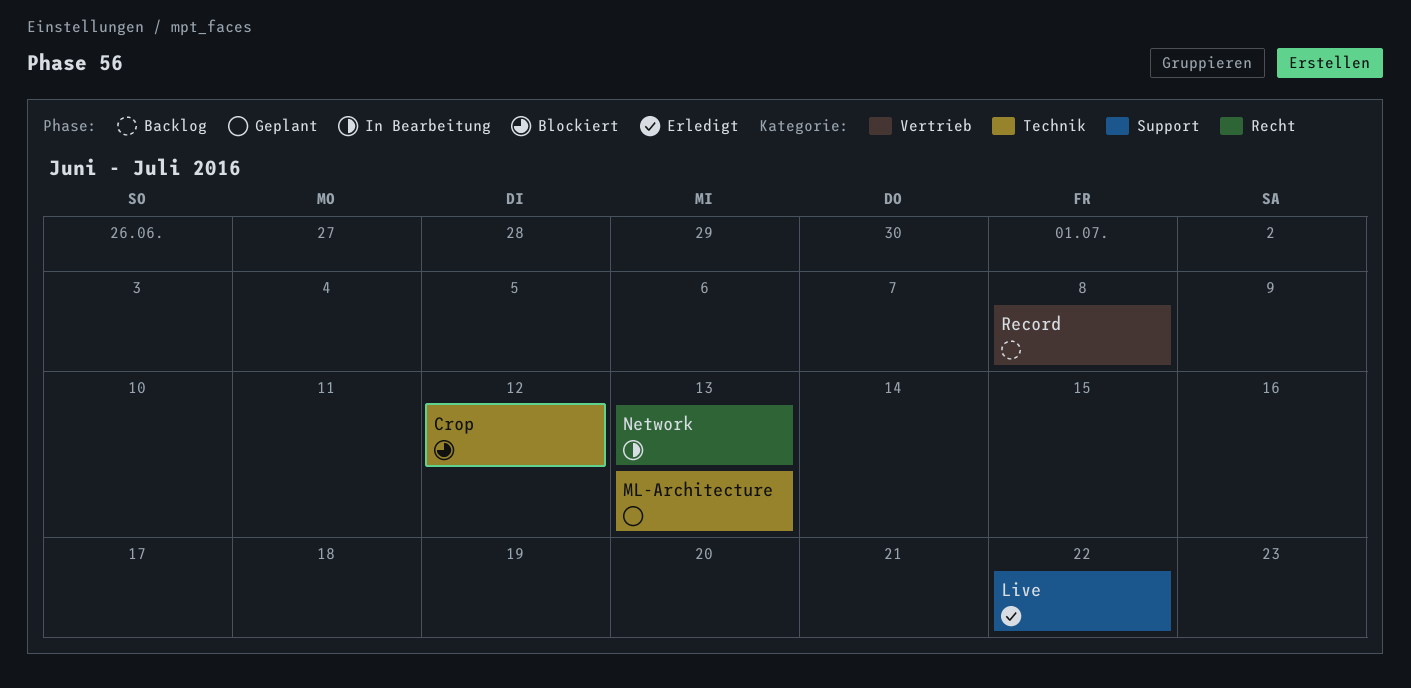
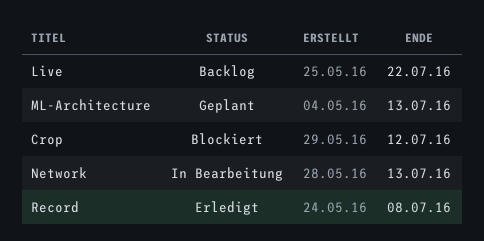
Live, status: Erledigt -> Backlog
Record, status: Backlog -> Erledigt

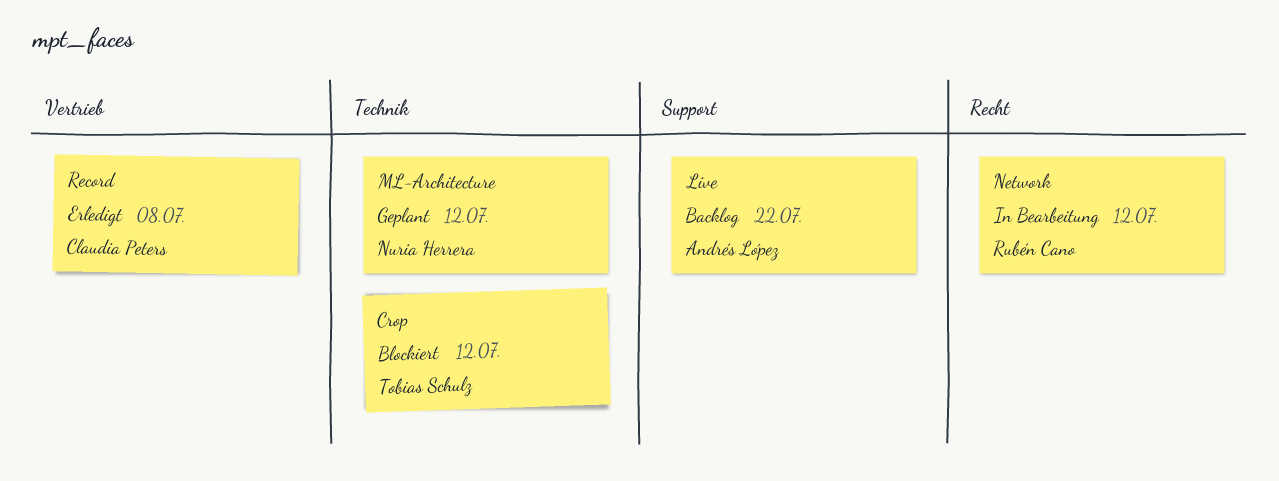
ML-Architecture, due: Jul 13 -> Jul 12
Network, due: Jul 13 -> Jul 12

